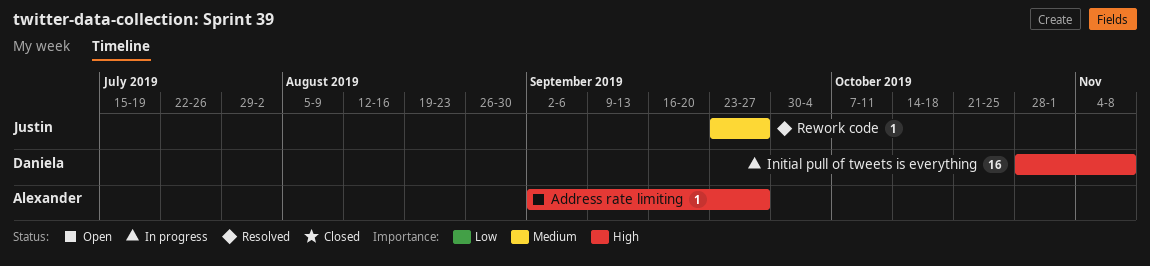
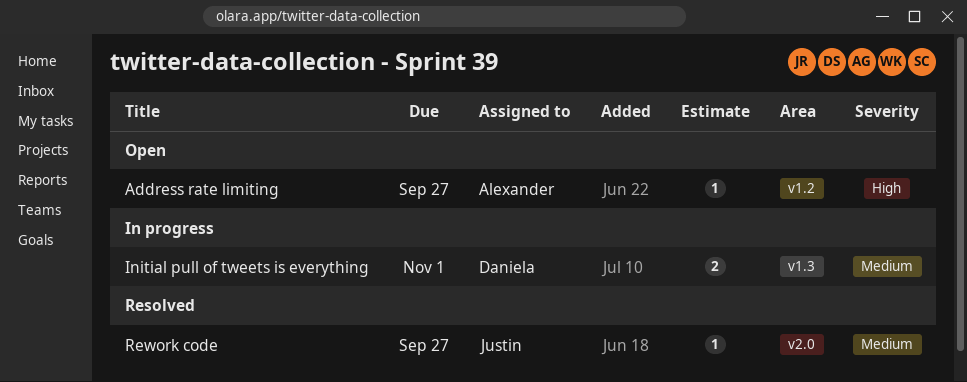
Initial pull of tweets is everything, priority: High -> Medium
Initial pull of tweets is everything, estimate: 16 -> 2
Initial pull of tweets is everything, due: Nov 8 -> Nov 1

